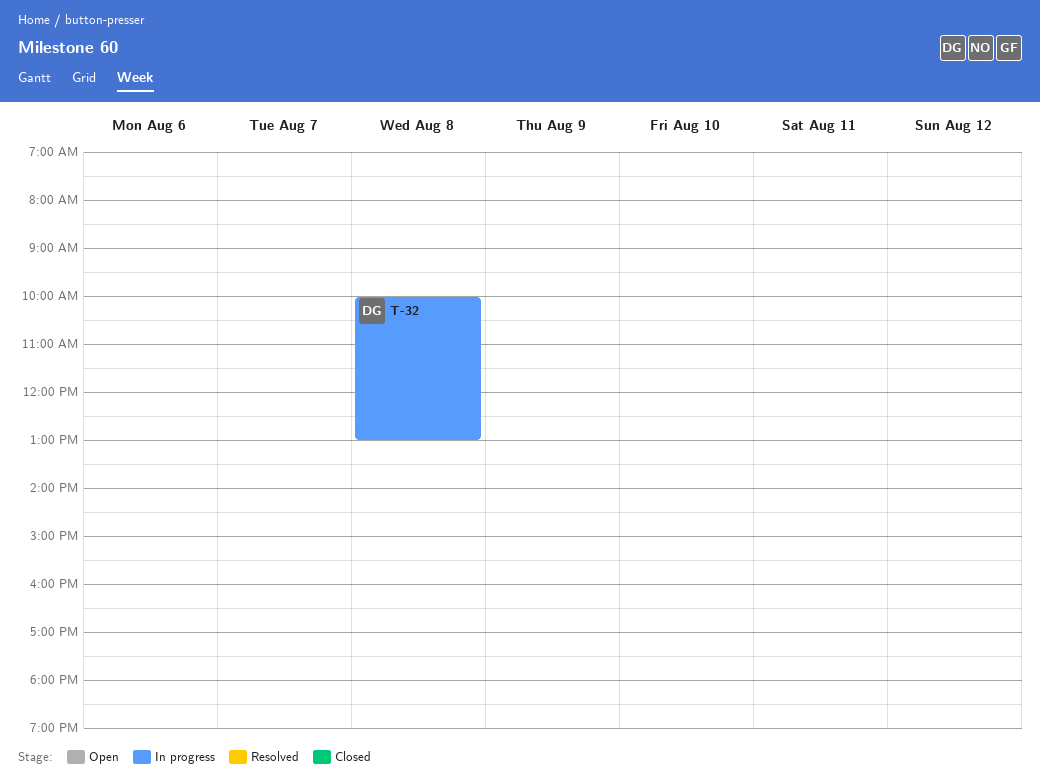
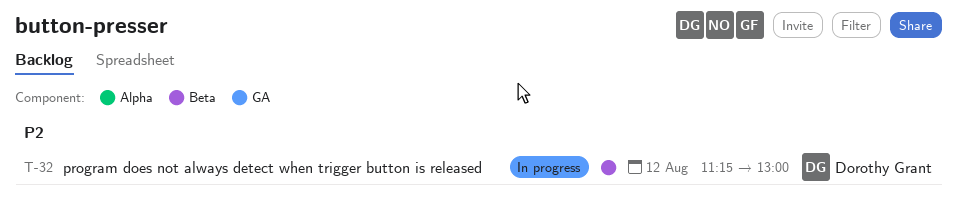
T-32, day: Aug 8 -> Aug 12
T-32, begins: 10:00 -> 11:15

